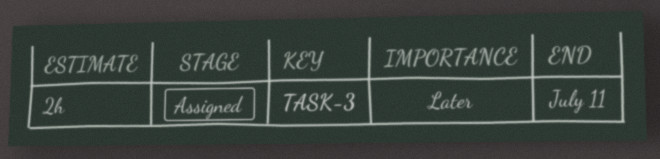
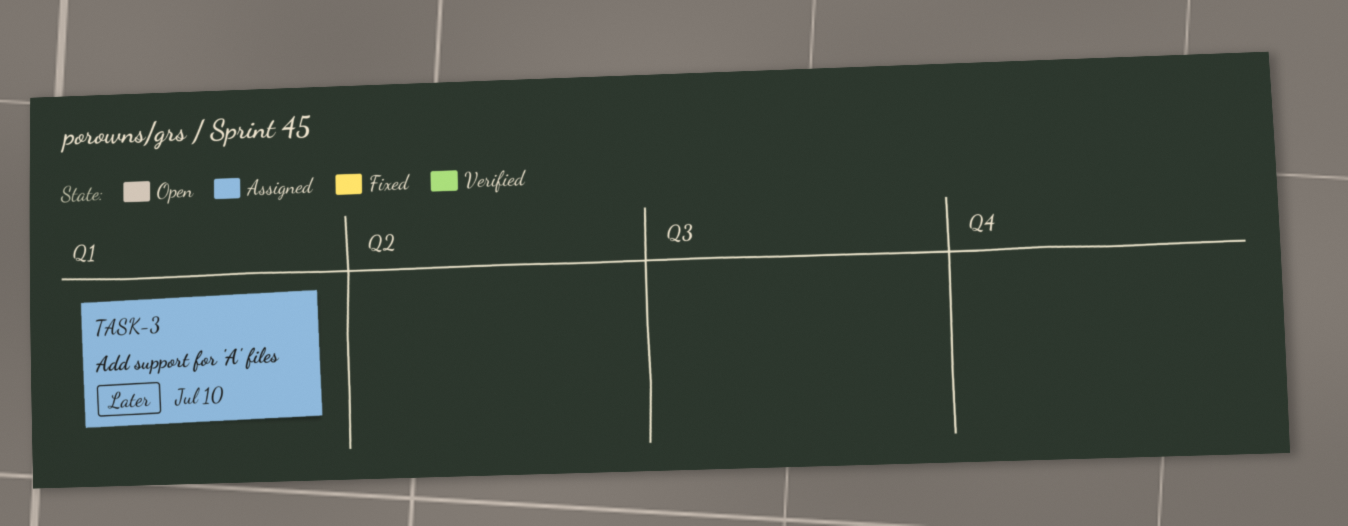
TASK-3, due: Jul 11 -> Jul 10

